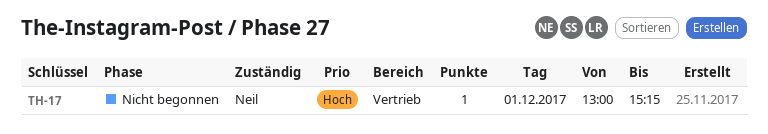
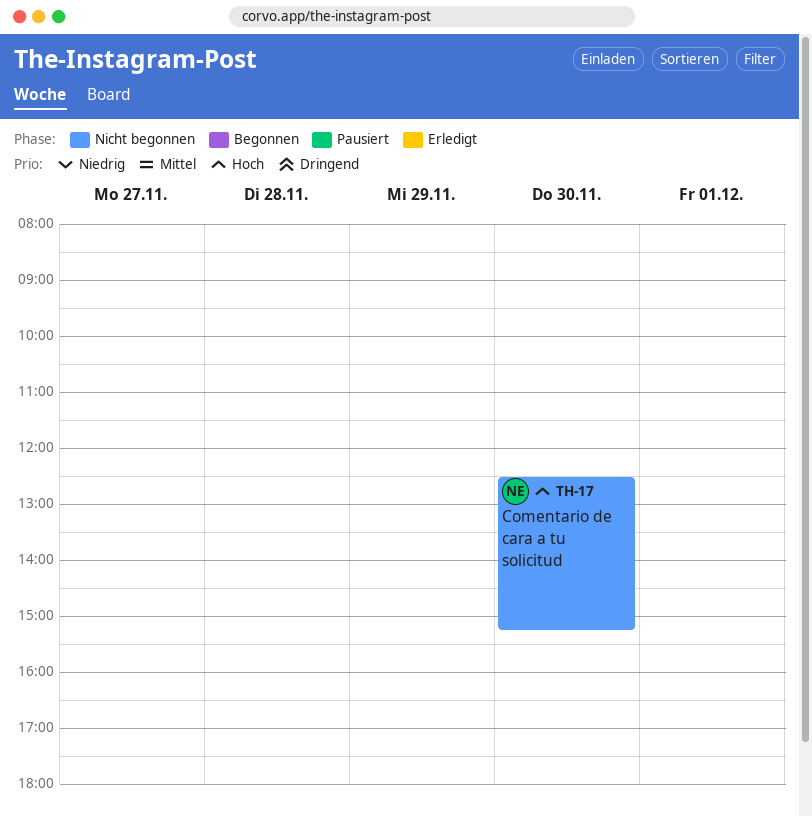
TH-17, day: Dec 1 -> Nov 30
TH-17, begins: 13:00 -> 12:30

